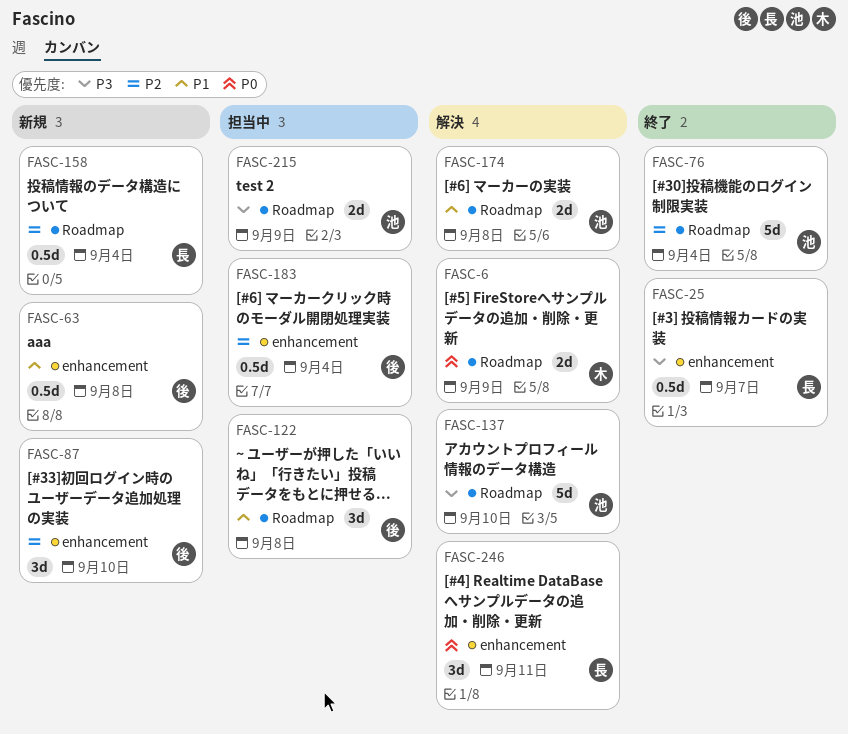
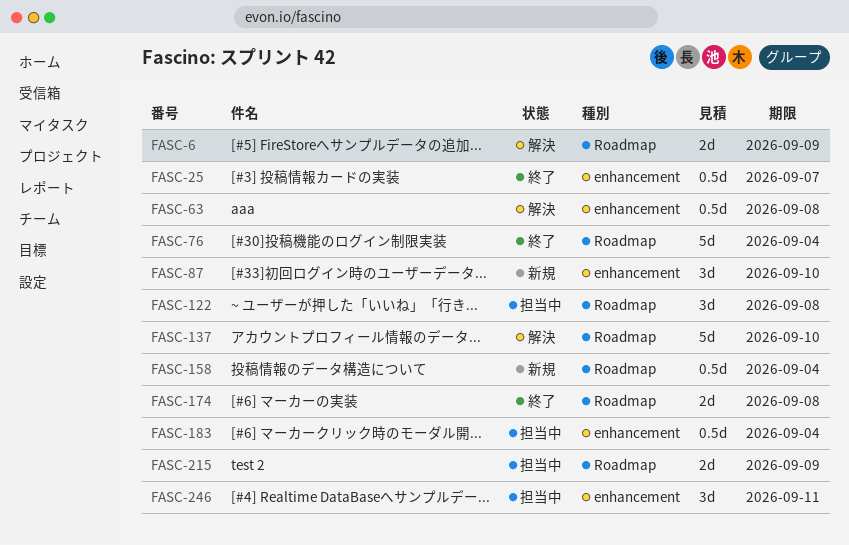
FASC-63, status: 新規 -> 解決
FASC-174, status: 解決 -> 終了
FASC-246, status: 解決 -> 担当中

